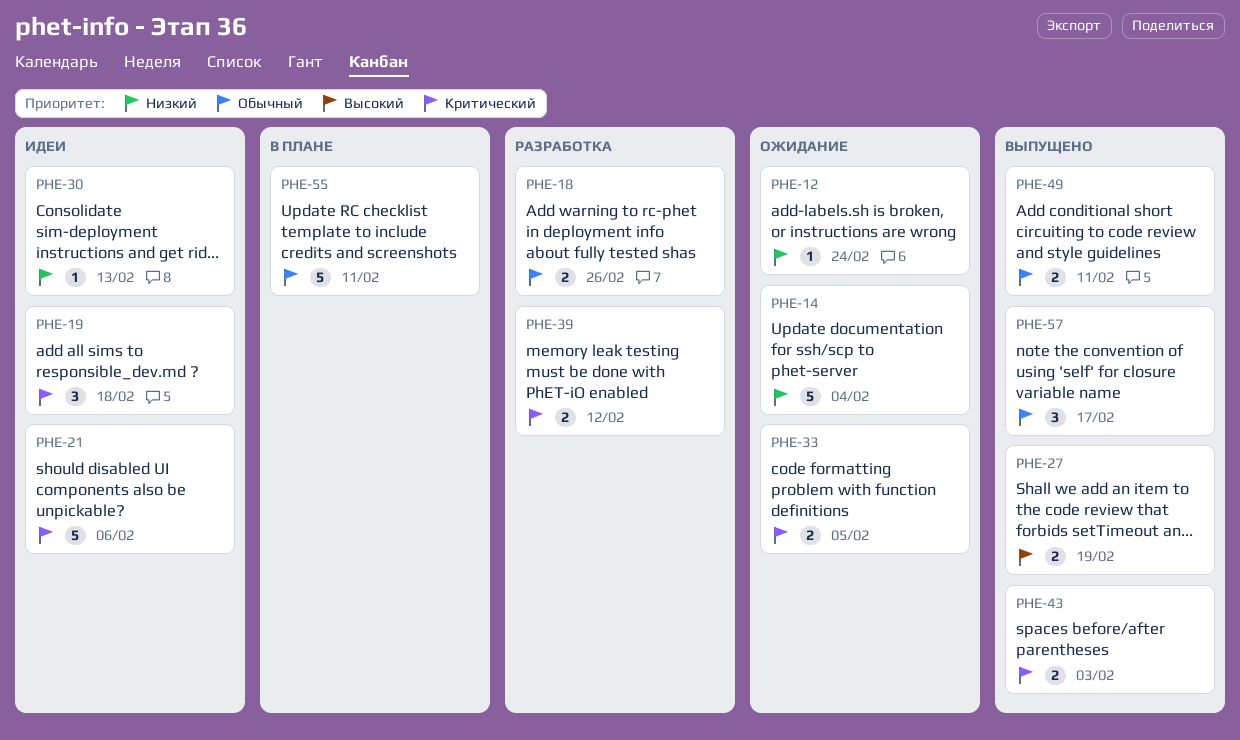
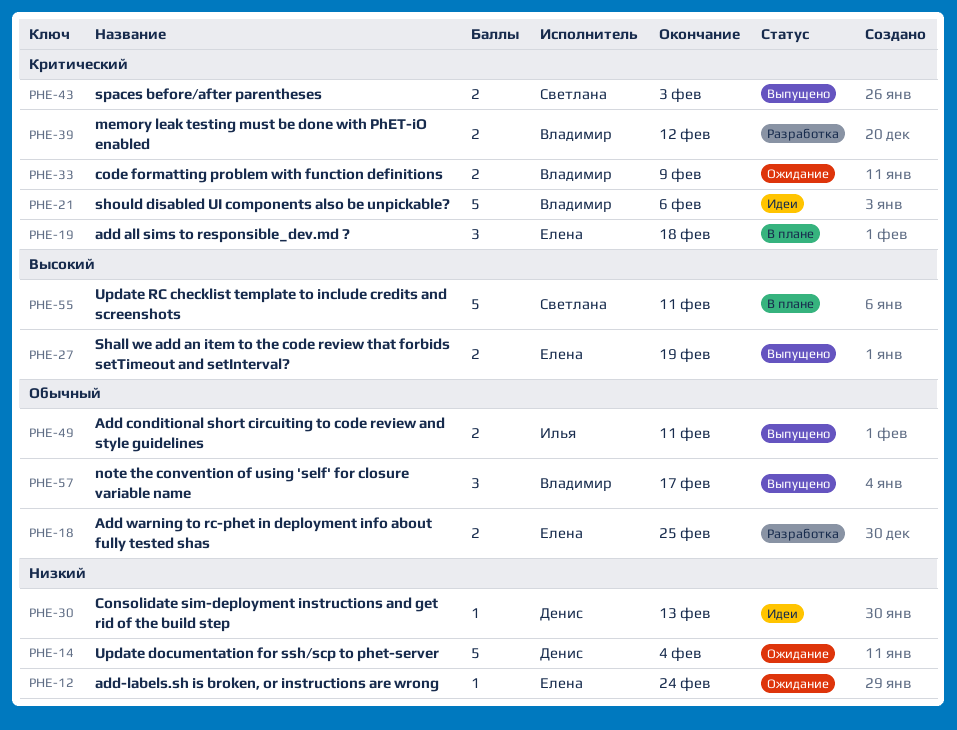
PHE-18, due: Feb 26 -> Feb 25
PHE-19, status: Идеи -> В плане
PHE-33, due: Feb 5 -> Feb 9
PHE-55, priority: Обычный -> Высокий

